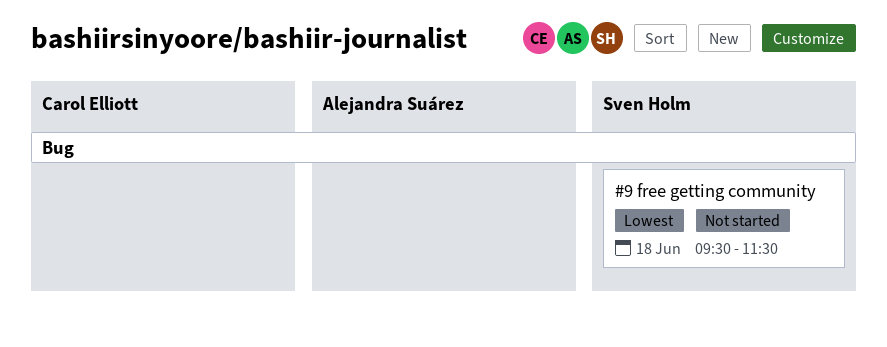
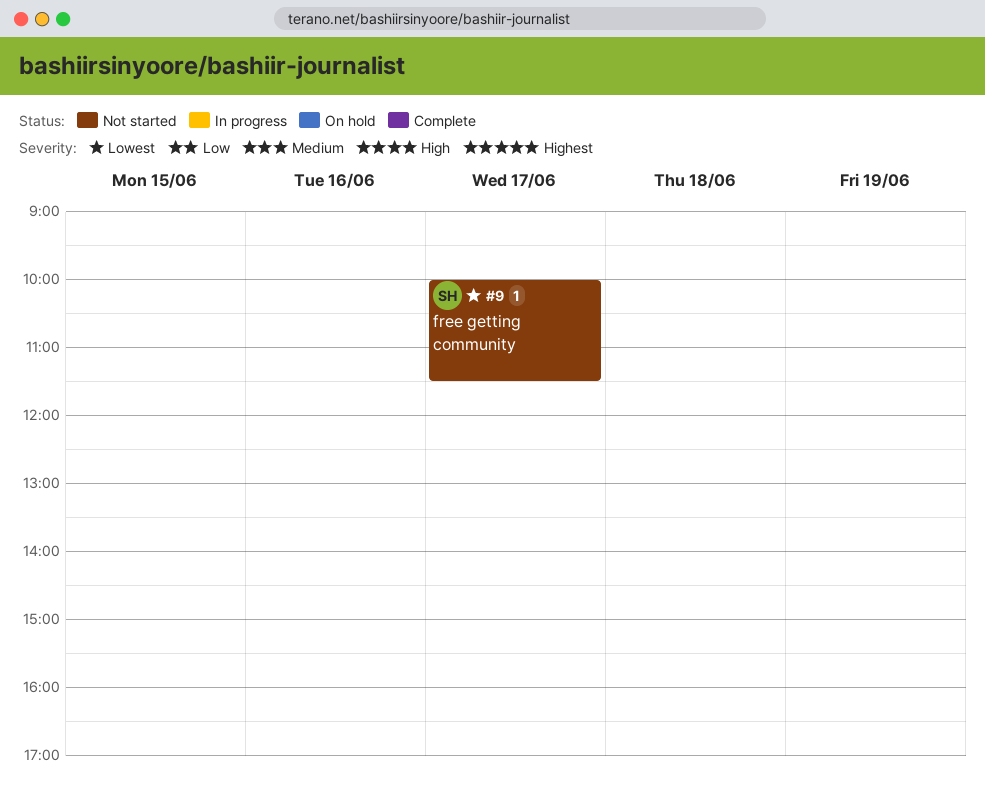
#9, day: Jun 18 -> Jun 17
#9, begins: 09:30 -> 10:00

